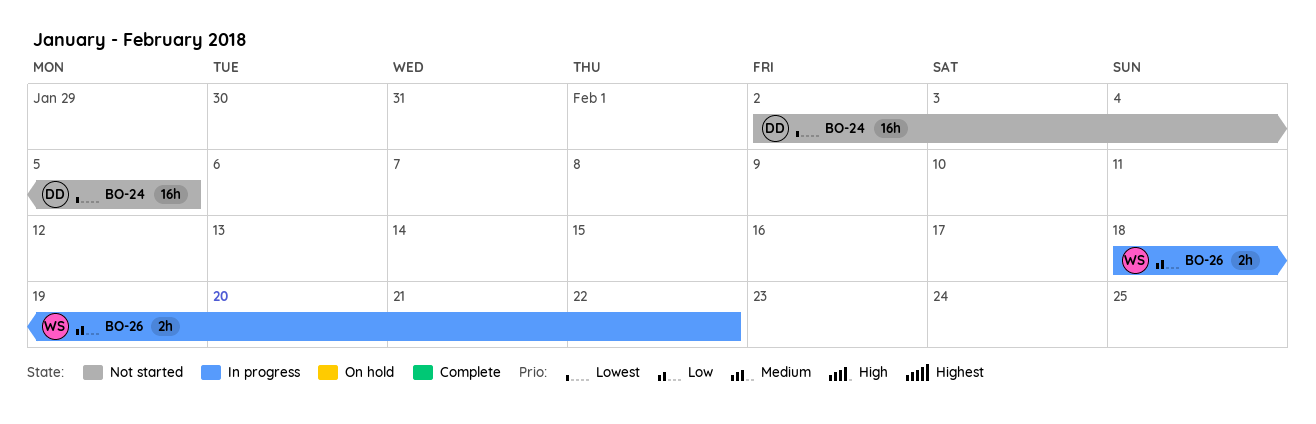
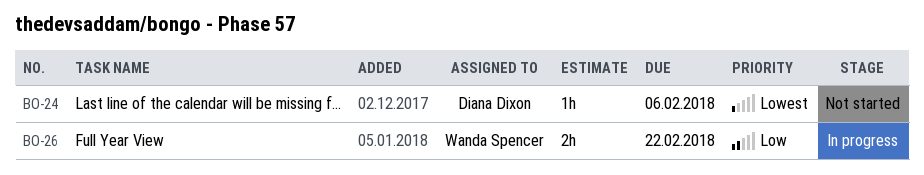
BO-24, estimate: 16h -> 1h
BO-24, due: Feb 5 -> Feb 6

